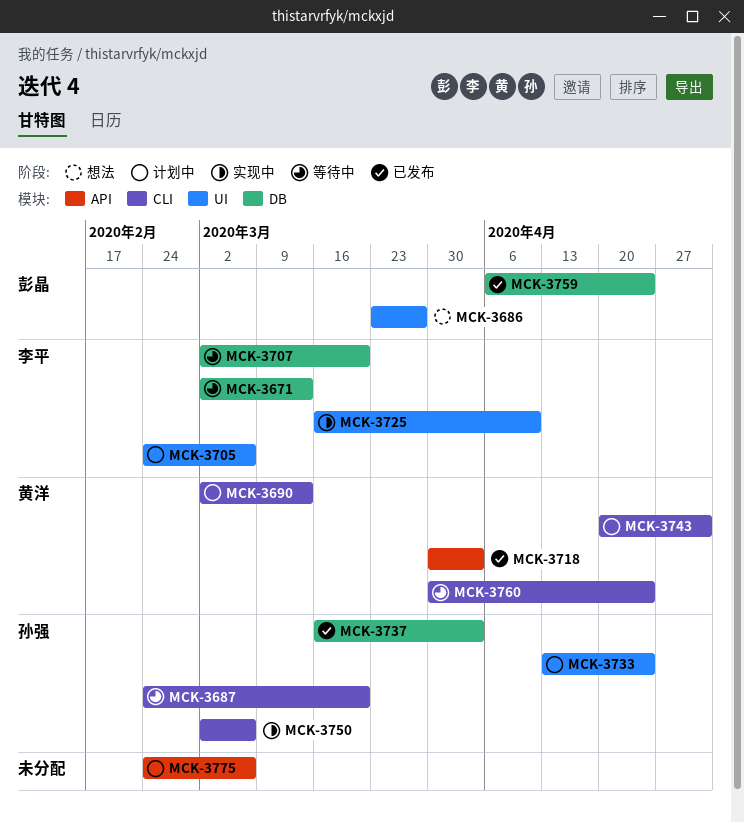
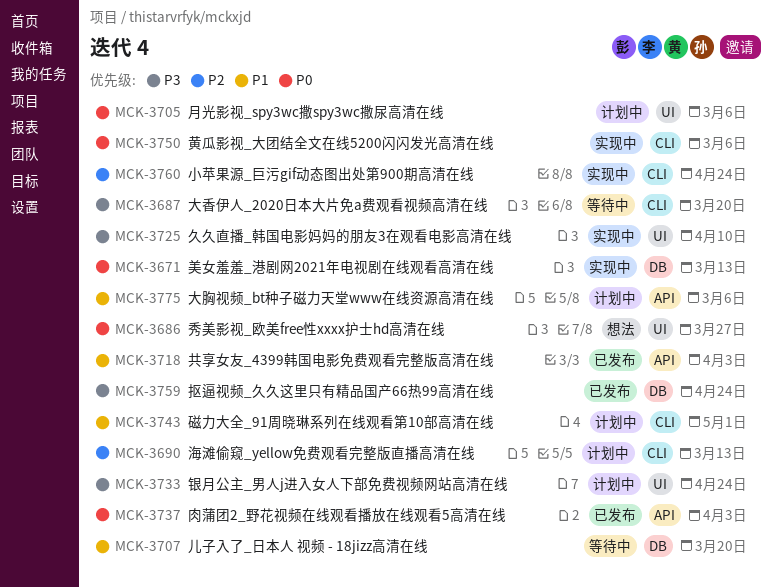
MCK-3671, status: 等待中 -> 实现中
MCK-3737, label: DB -> API
MCK-3760, status: 等待中 -> 实现中

